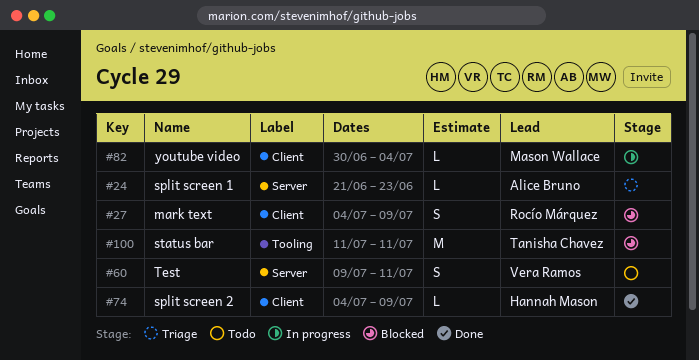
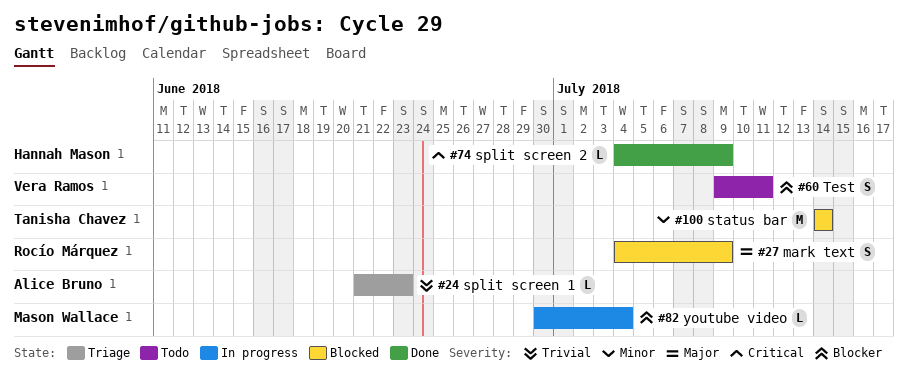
#100, start: Jul 11 -> Jul 14
#100, due: Jul 11 -> Jul 14

